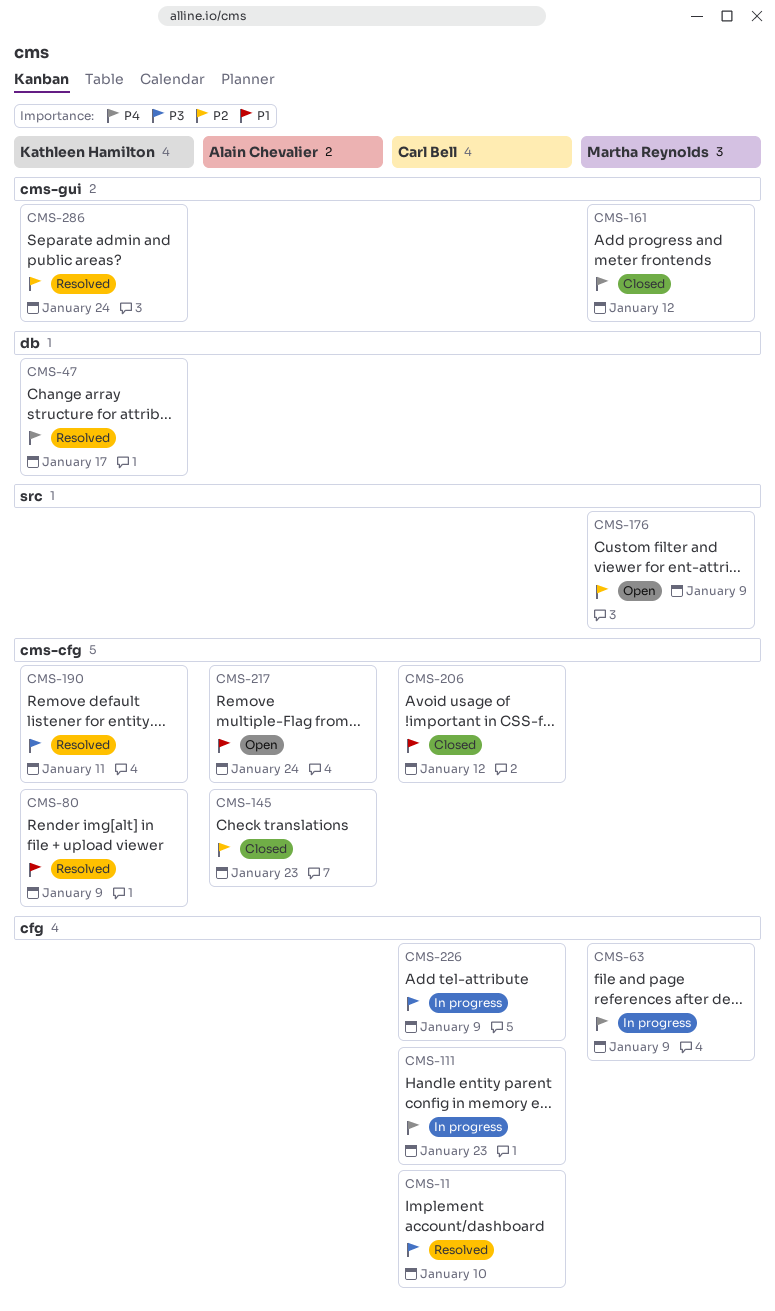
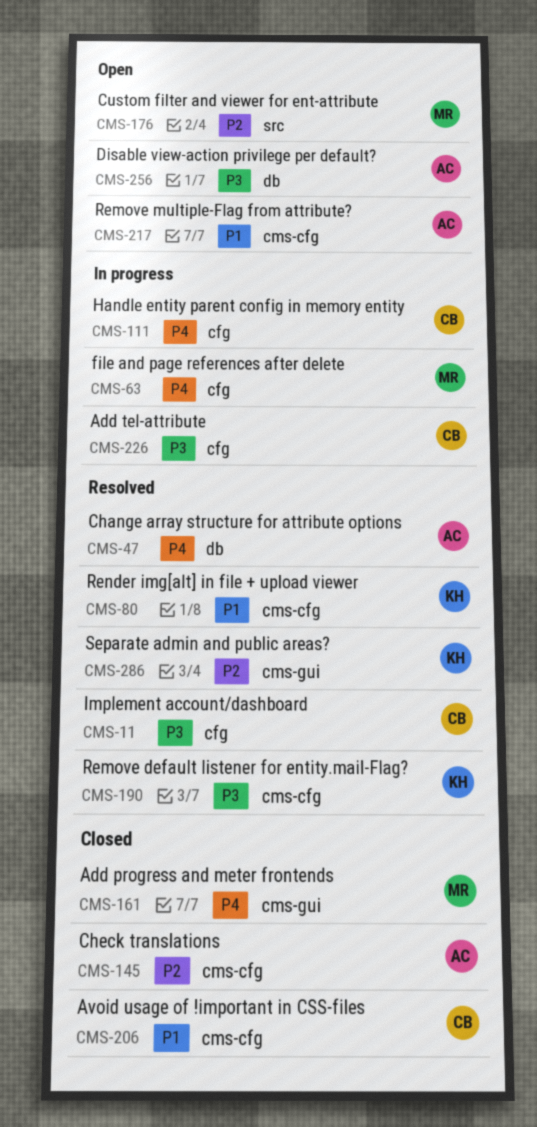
CMS-47, owner: Kathleen Hamilton -> Alain Chevalier
CMS-256: none -> present

